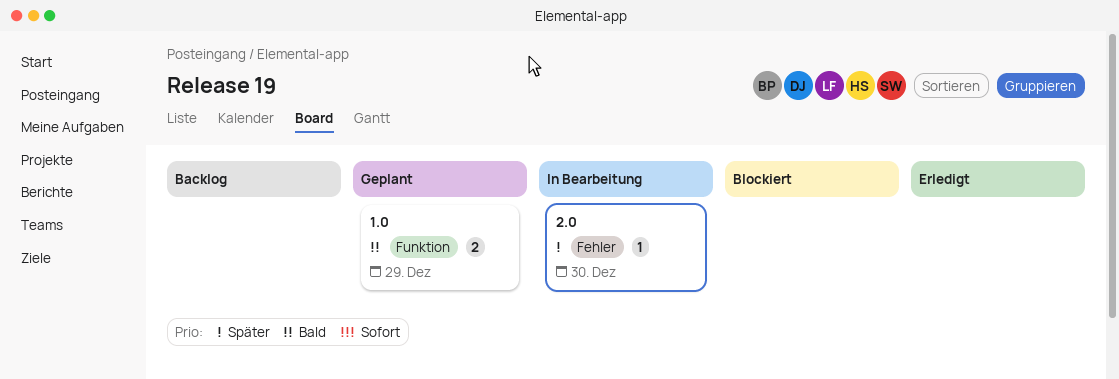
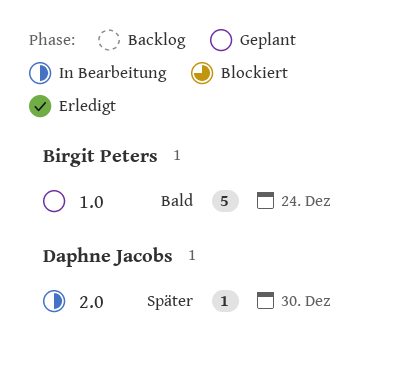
1.0, estimate: 2 -> 5
1.0, due: Dec 29 -> Dec 24

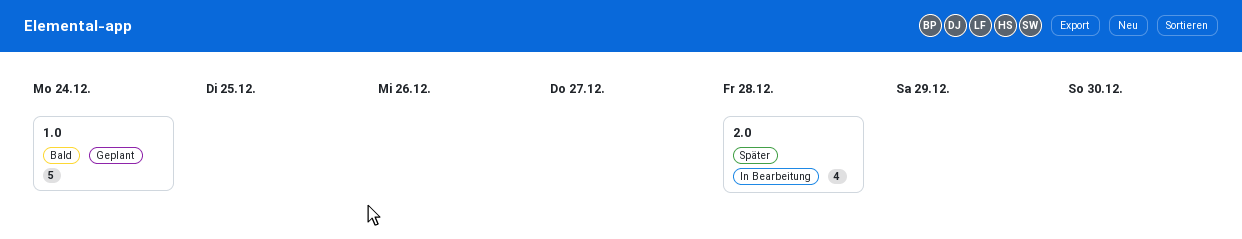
2.0, estimate: 1 -> 4
2.0, due: Dec 30 -> Dec 28

